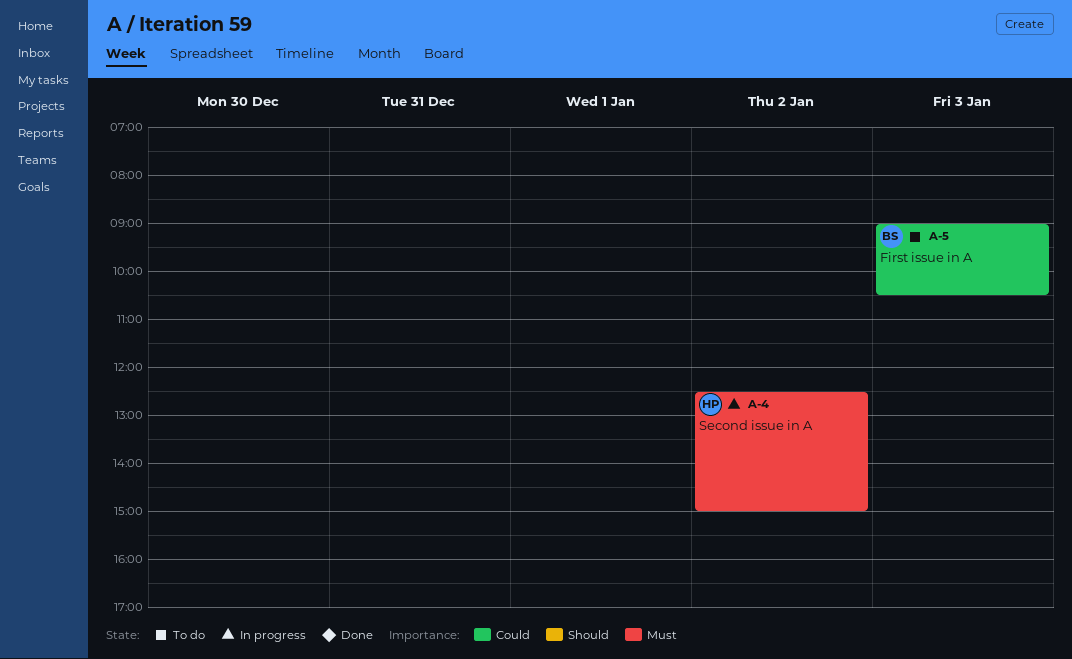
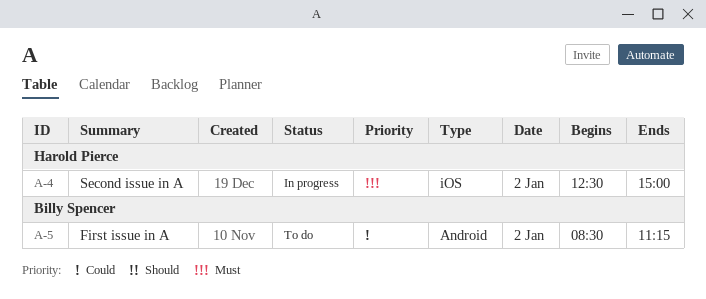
A-5, day: Jan 3 -> Jan 2
A-5, begins: 09:00 -> 08:30
A-5, ends: 10:30 -> 11:15

